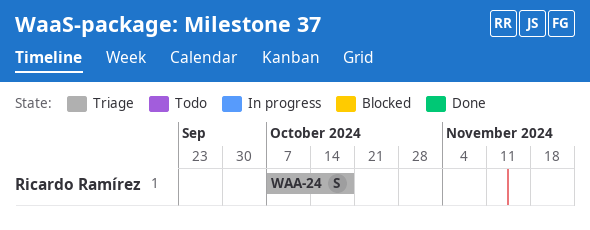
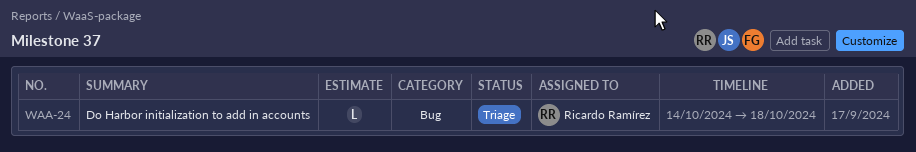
WAA-24, estimate: S -> L
WAA-24, start: Oct 7 -> Oct 14

